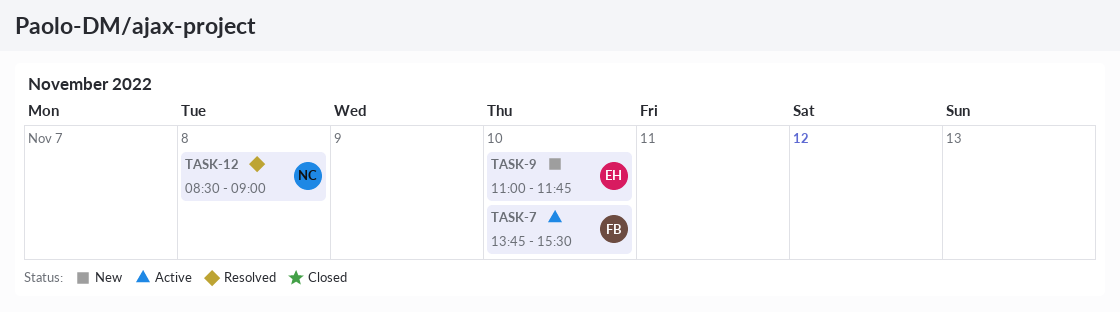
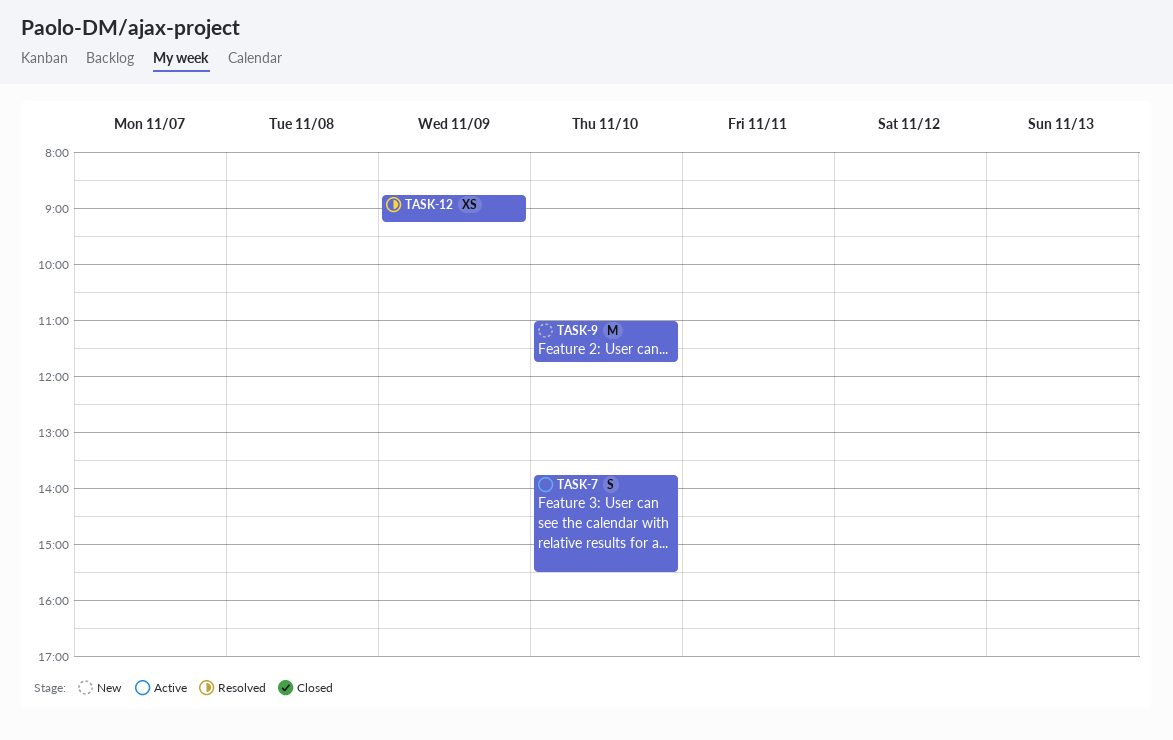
TASK-12, day: Nov 8 -> Nov 9
TASK-12, begins: 08:30 -> 08:45
TASK-12, ends: 09:00 -> 09:15

